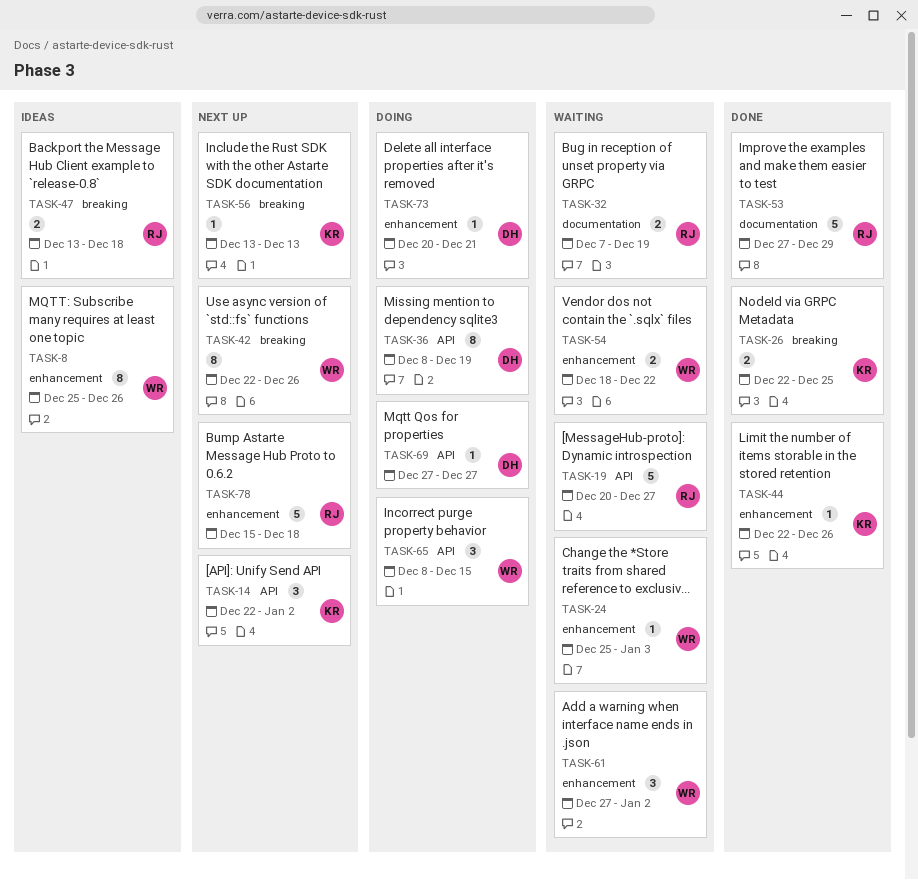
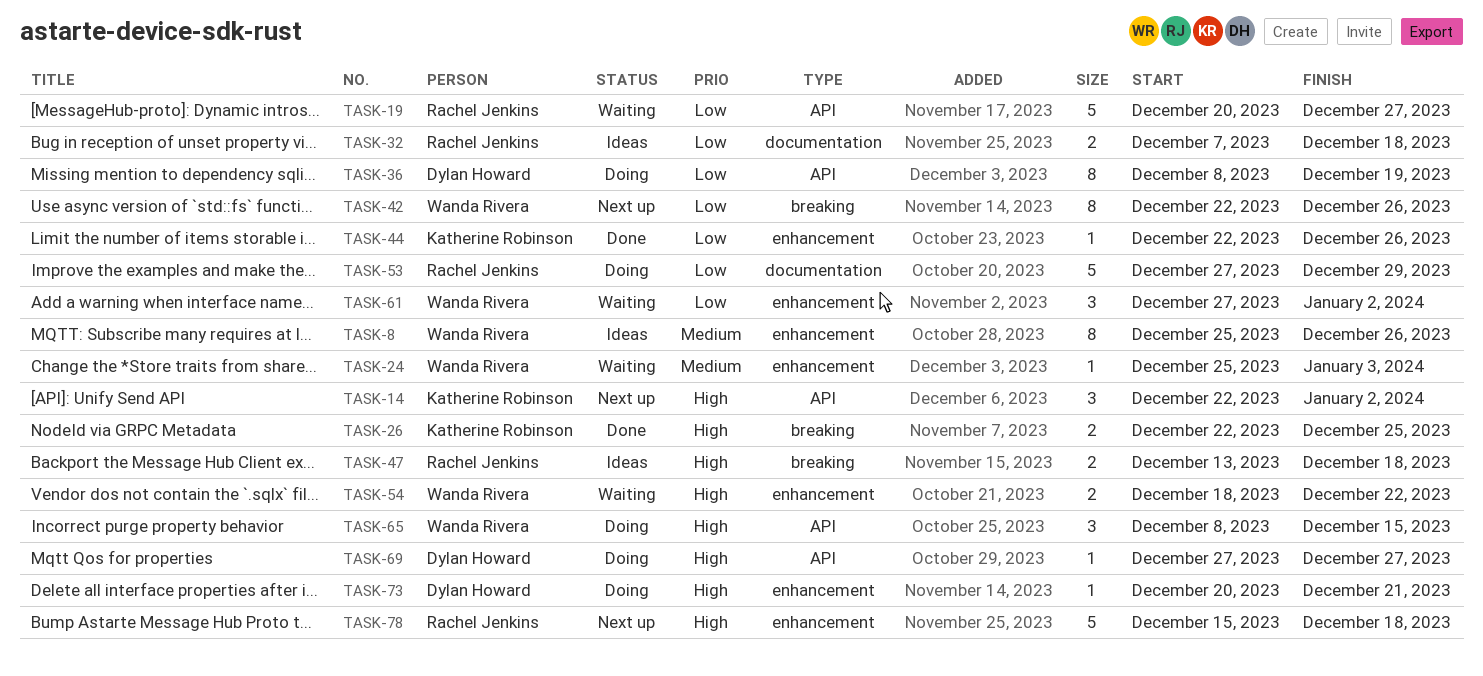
TASK-32, status: Waiting -> Ideas
TASK-32, due: Dec 19 -> Dec 18
TASK-53, status: Done -> Doing
TASK-56: present -> none

